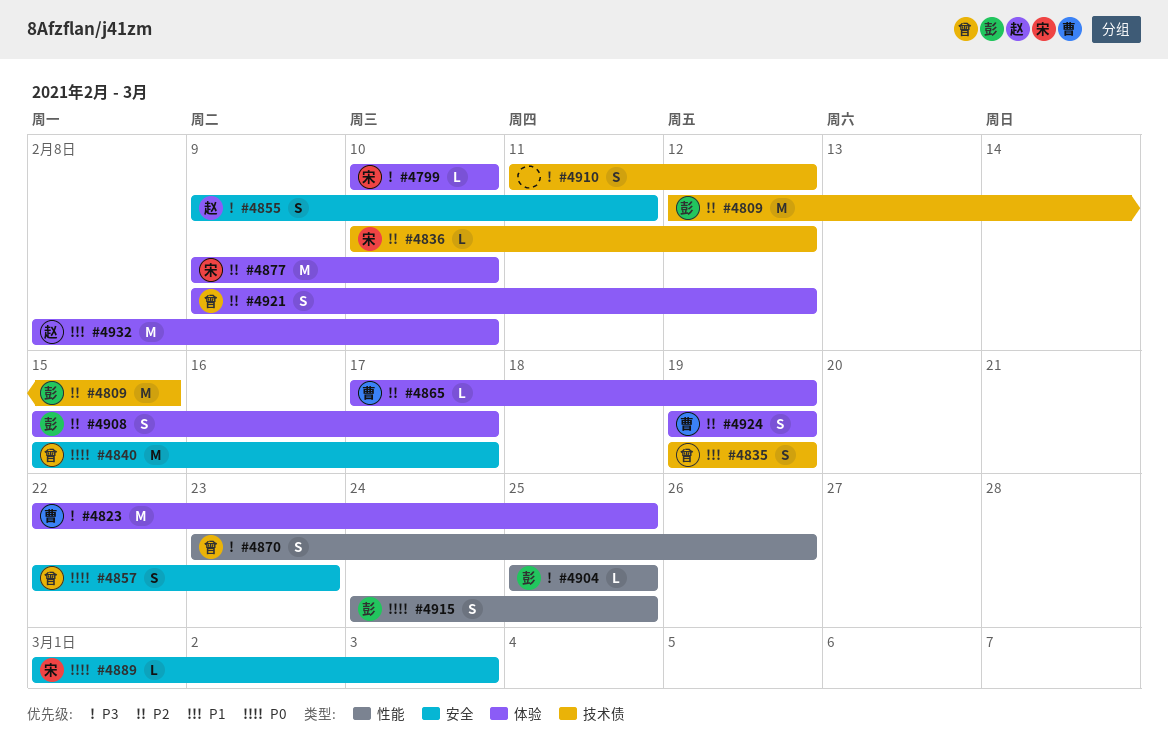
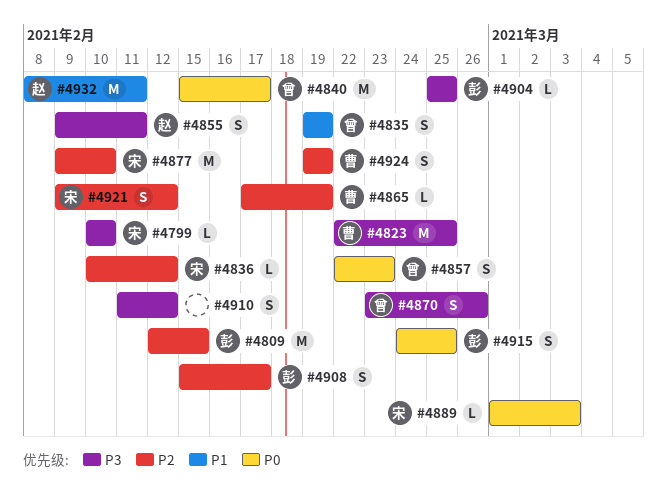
#4921, owner: 曾 -> 宋
#4932, due: Feb 10 -> Feb 11

